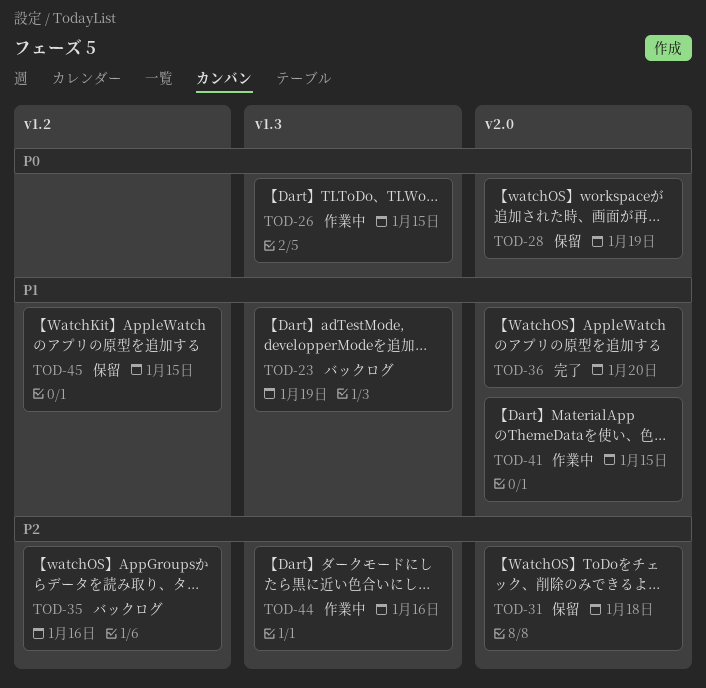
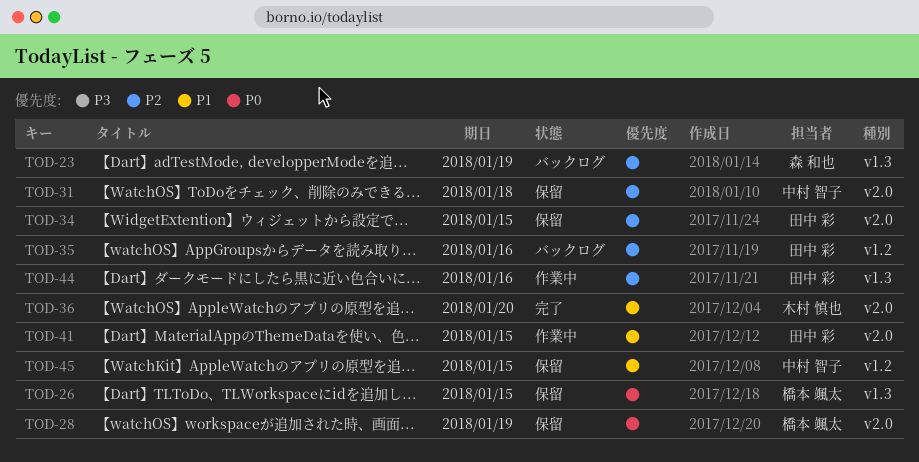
TOD-23, priority: P1 -> P2
TOD-26, status: 作業中 -> 保留
TOD-34: none -> present

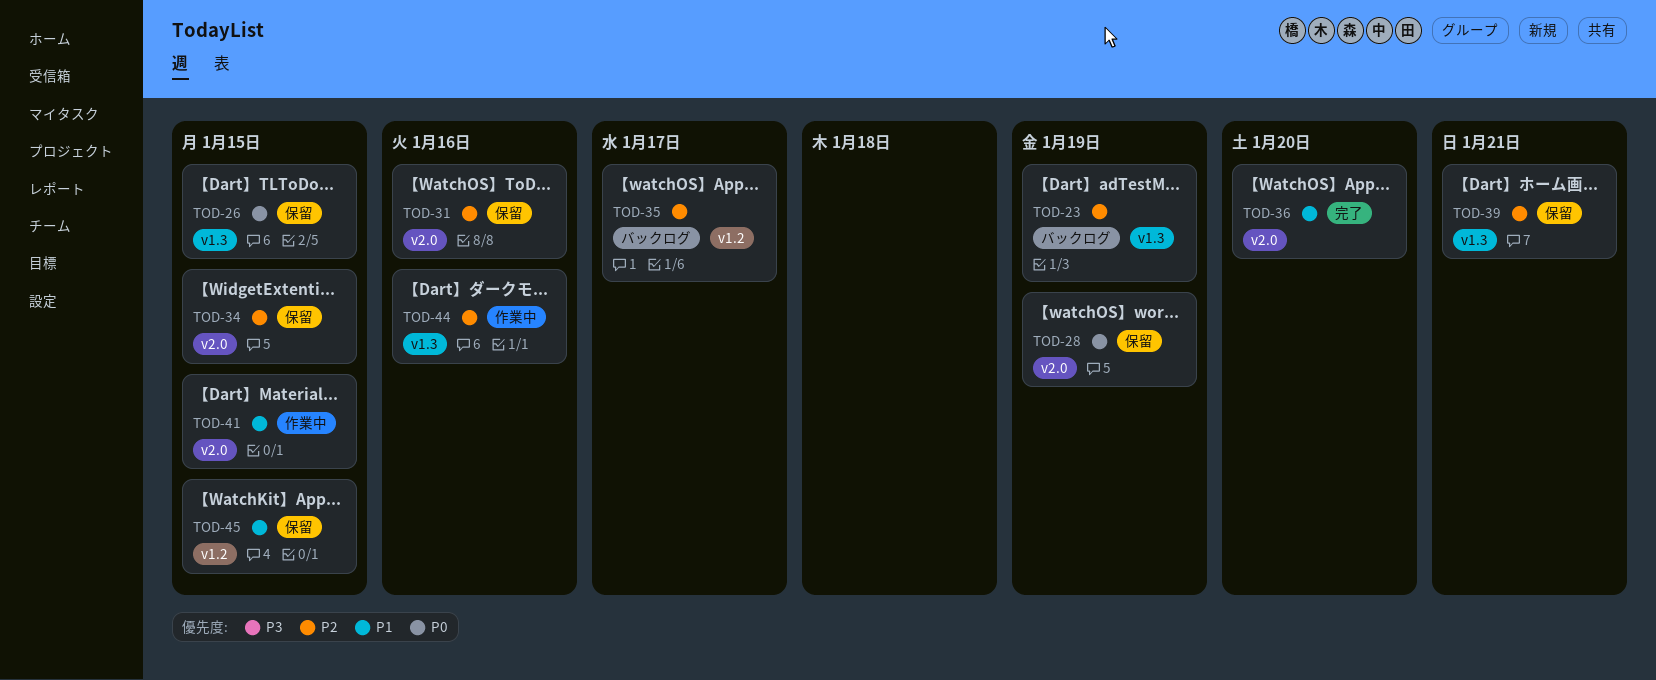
TOD-31, due: Jan 18 -> Jan 16
TOD-35, due: Jan 16 -> Jan 17
TOD-39: none -> present

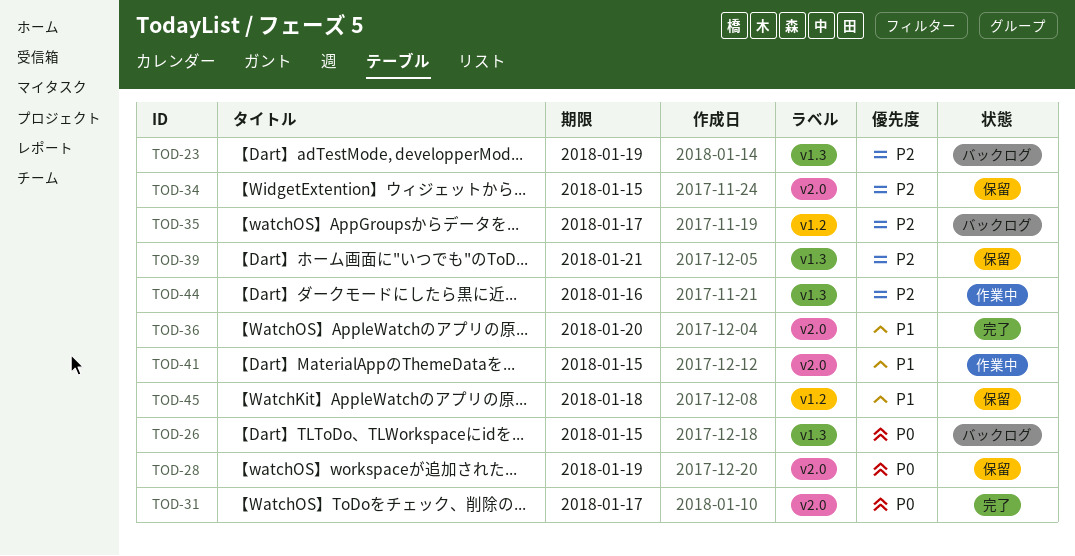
TOD-26, status: 保留 -> バックログ
TOD-31, status: 保留 -> 完了
TOD-31, priority: P2 -> P0
TOD-31, due: Jan 16 -> Jan 17
TOD-45, due: Jan 15 -> Jan 18

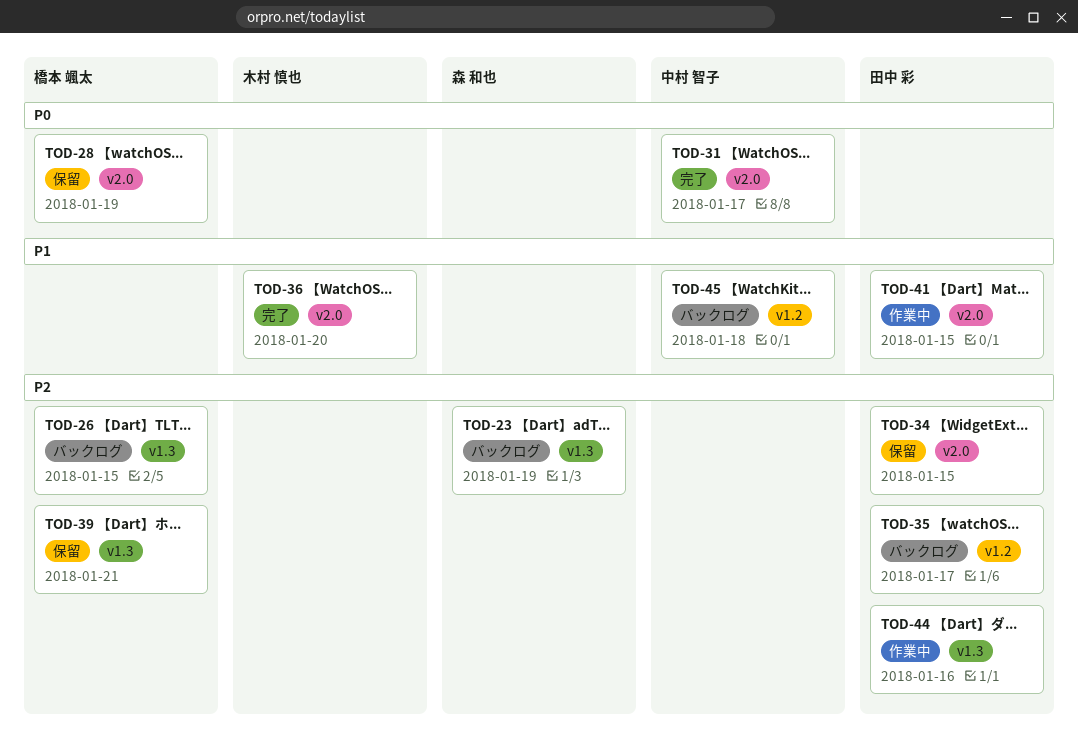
TOD-26, priority: P0 -> P2
TOD-45, status: 保留 -> バックログ

